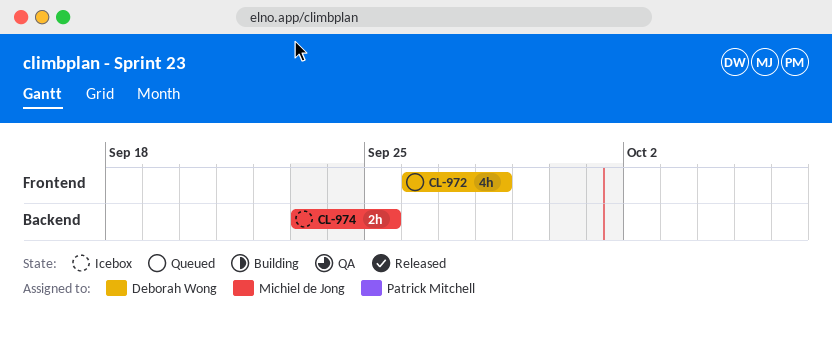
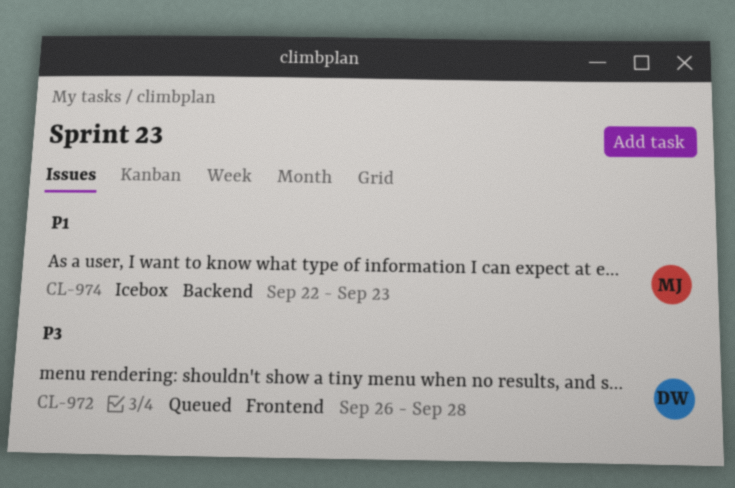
CL-974, start: Sep 23 -> Sep 22
CL-974, due: Sep 25 -> Sep 23

